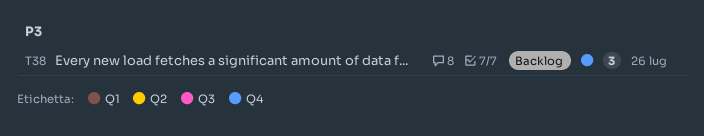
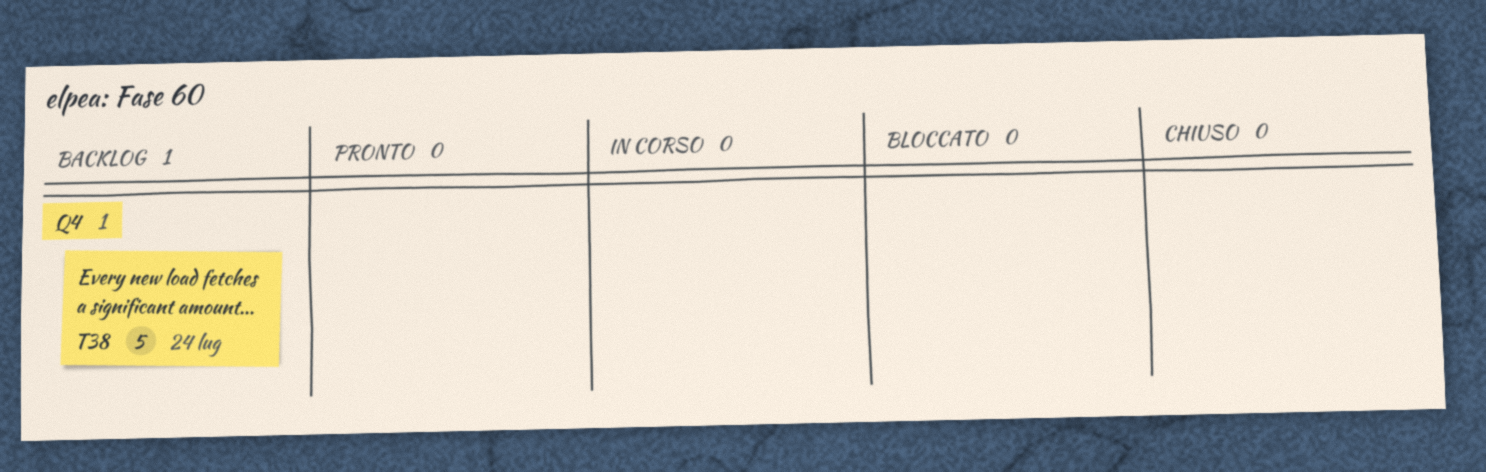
T38, estimate: 3 -> 5
T38, due: Jul 26 -> Jul 24

